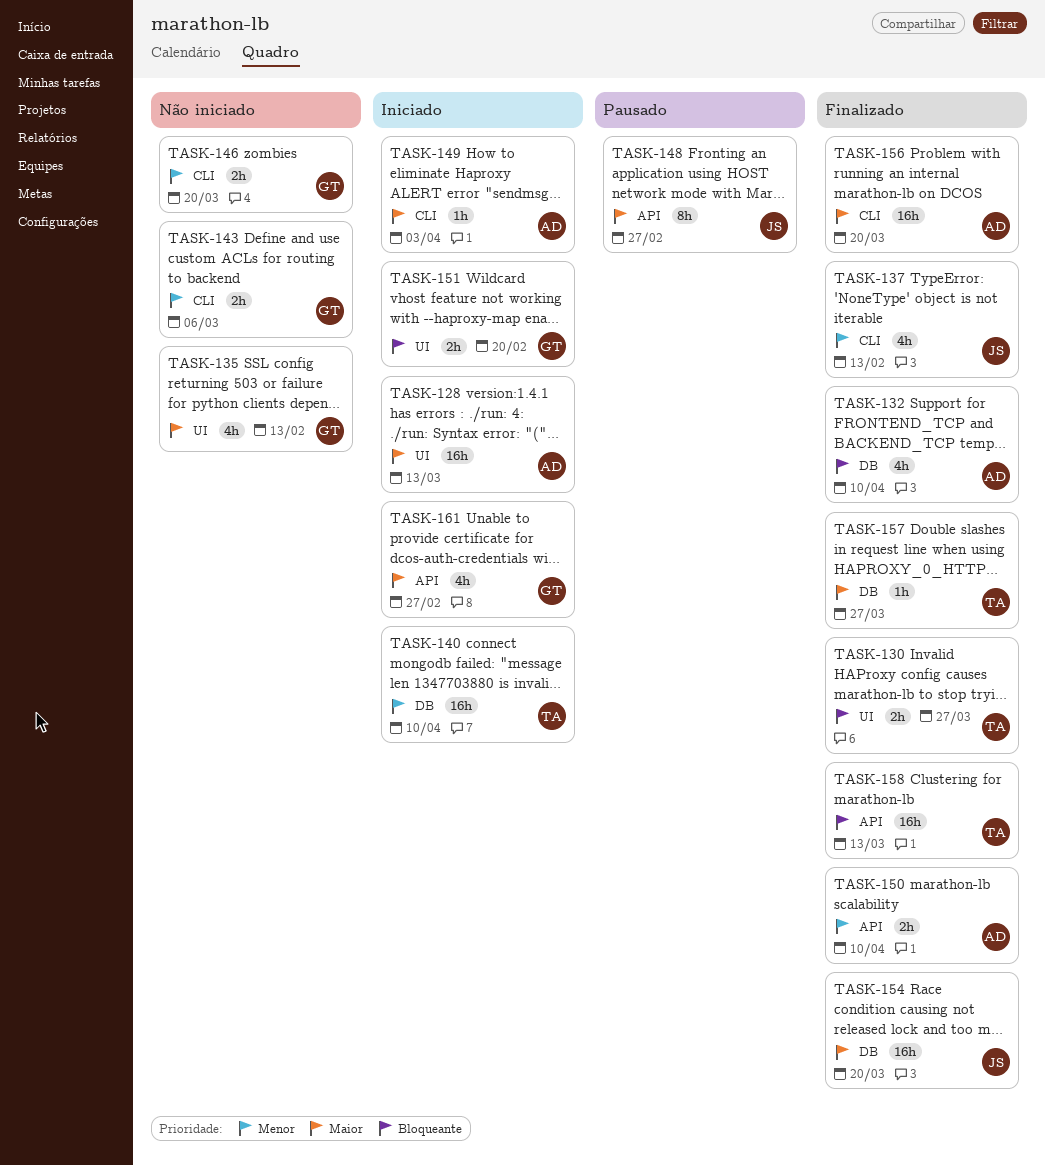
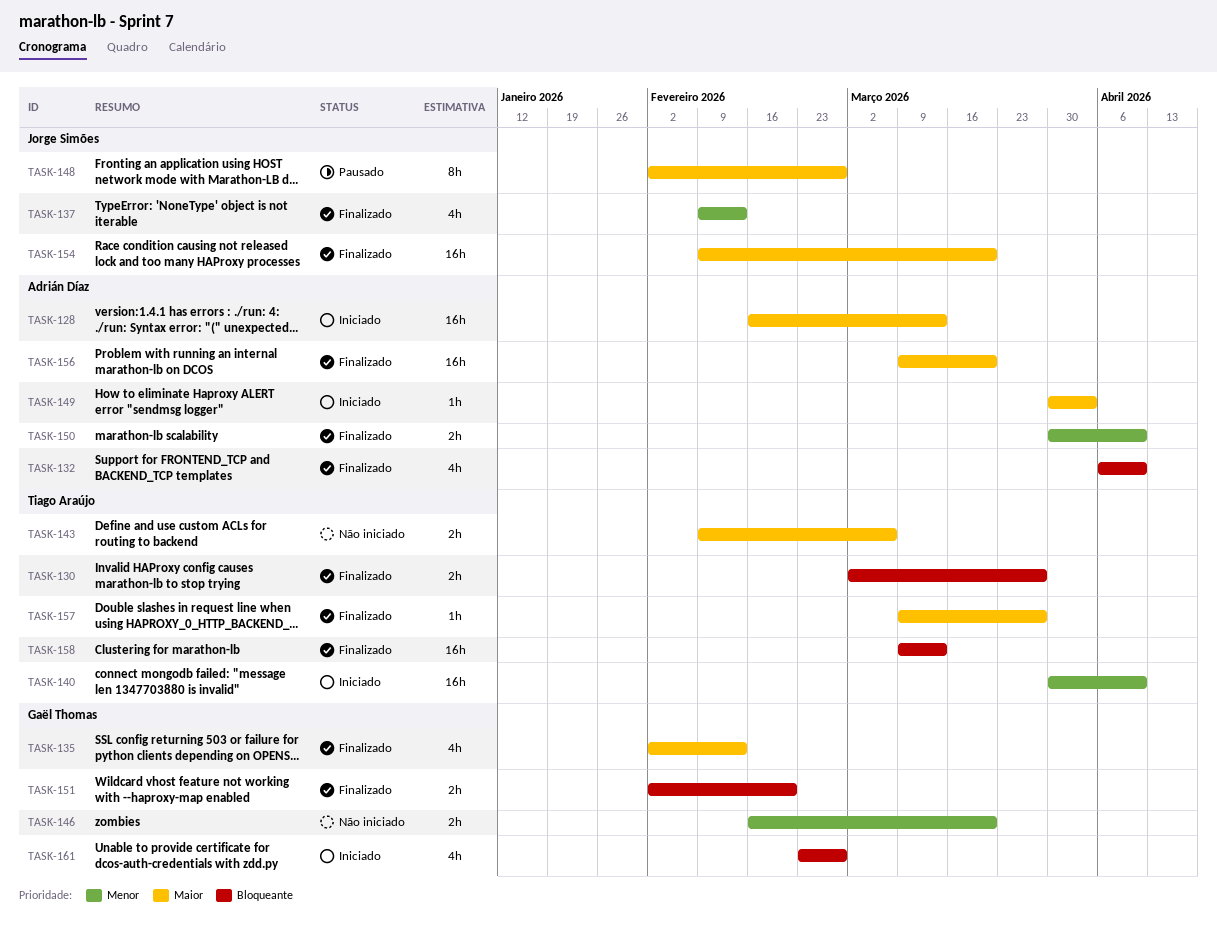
TASK-135, status: Não iniciado -> Finalizado
TASK-143, owner: Gaël Thomas -> Tiago Araújo
TASK-143, priority: Menor -> Maior
TASK-151, status: Iniciado -> Finalizado
TASK-161, priority: Maior -> Bloqueante

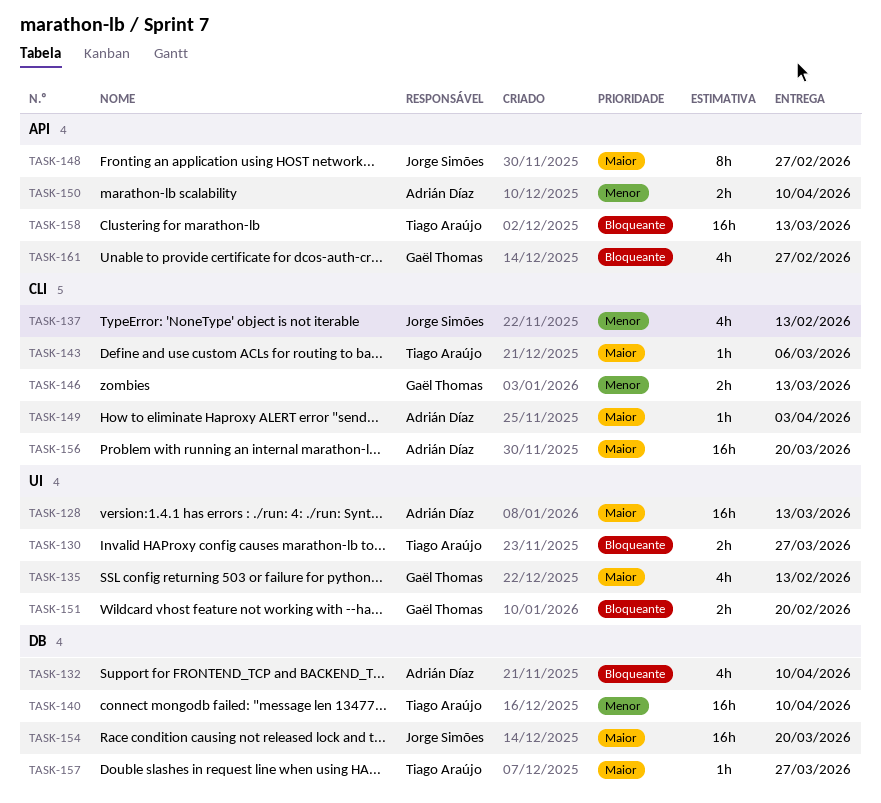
TASK-143, estimate: 2h -> 1h
TASK-146, due: Mar 20 -> Mar 13

